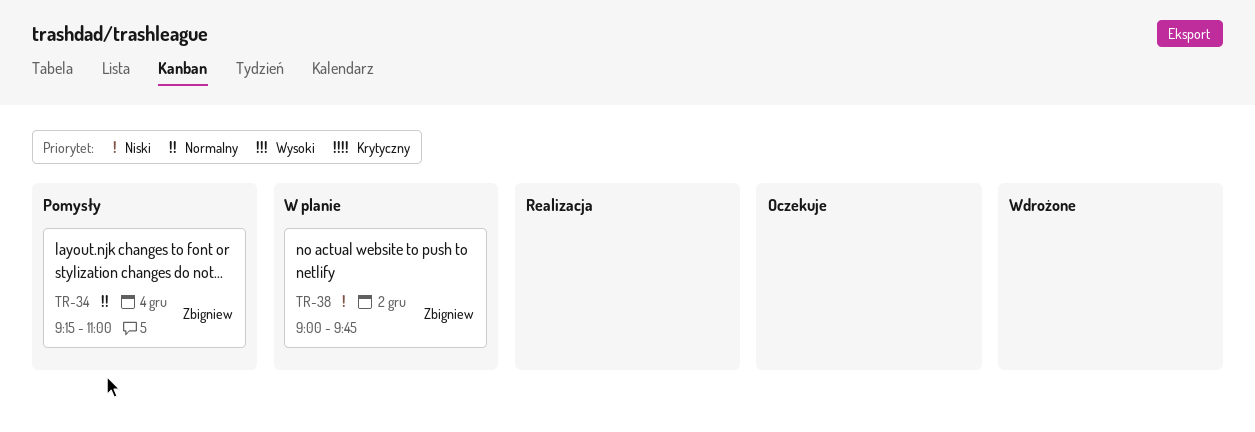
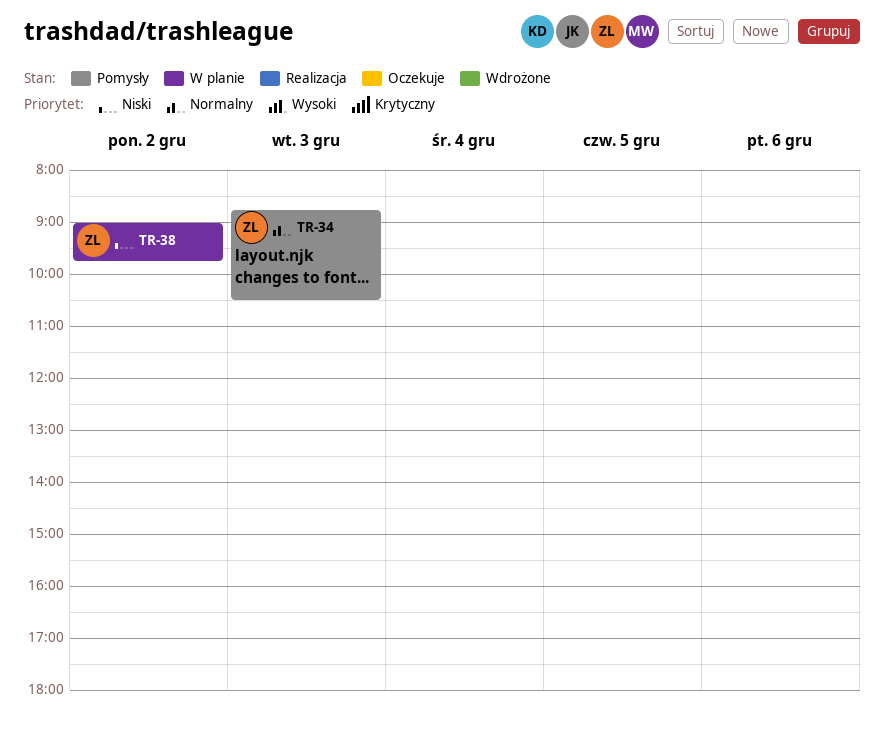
TR-34, day: Dec 4 -> Dec 3
TR-34, begins: 09:15 -> 08:45
TR-34, ends: 11:00 -> 10:30

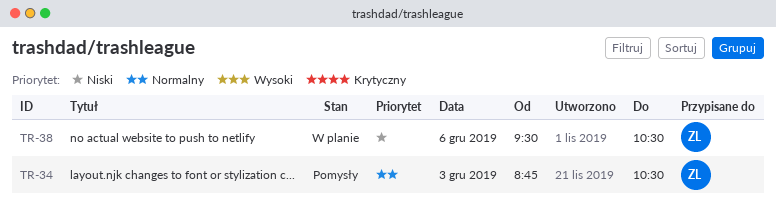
TR-38, day: Dec 2 -> Dec 6
TR-38, begins: 09:00 -> 09:30
TR-38, ends: 09:45 -> 10:30

